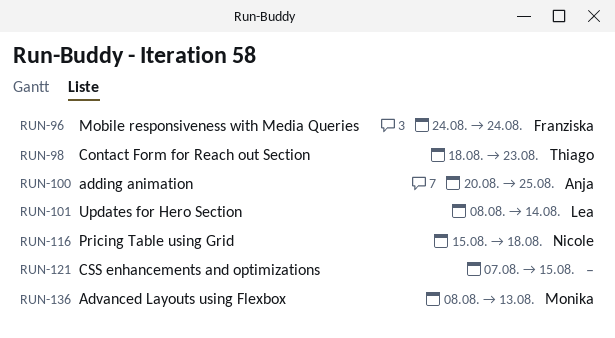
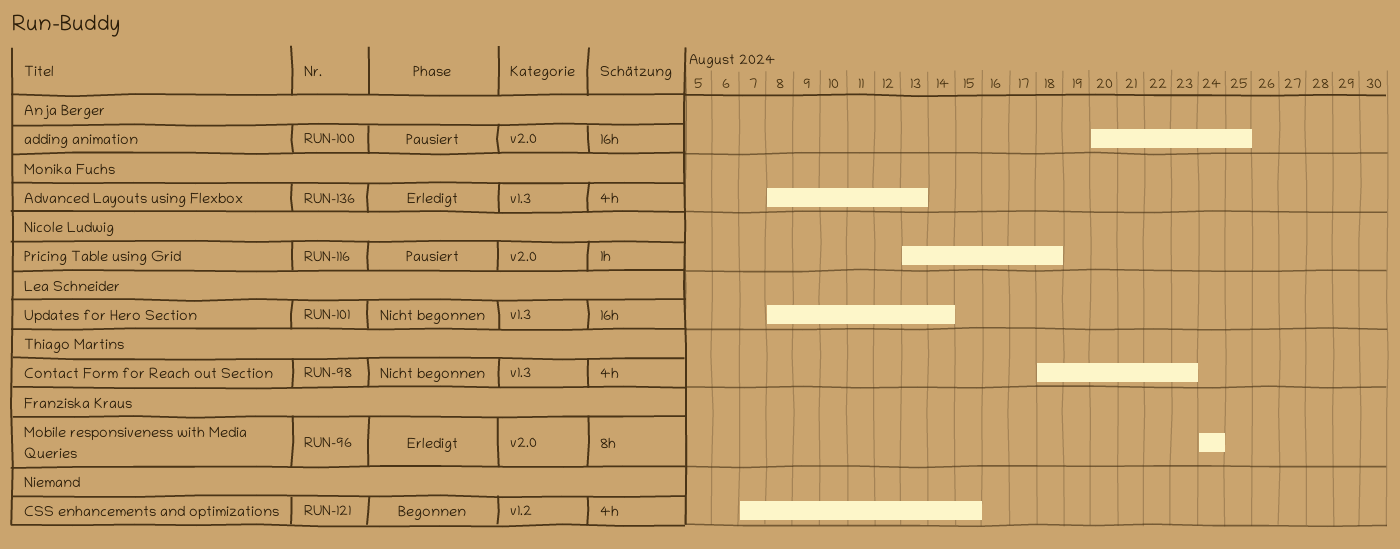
RUN-116, start: Aug 15 -> Aug 13

